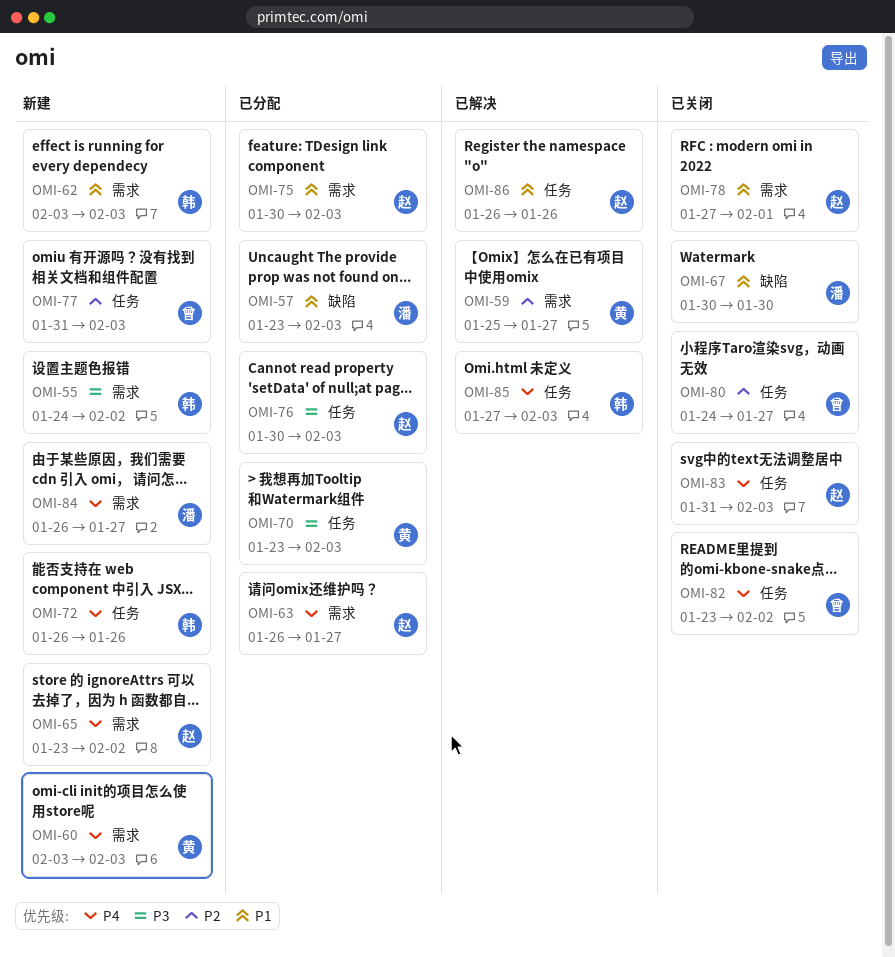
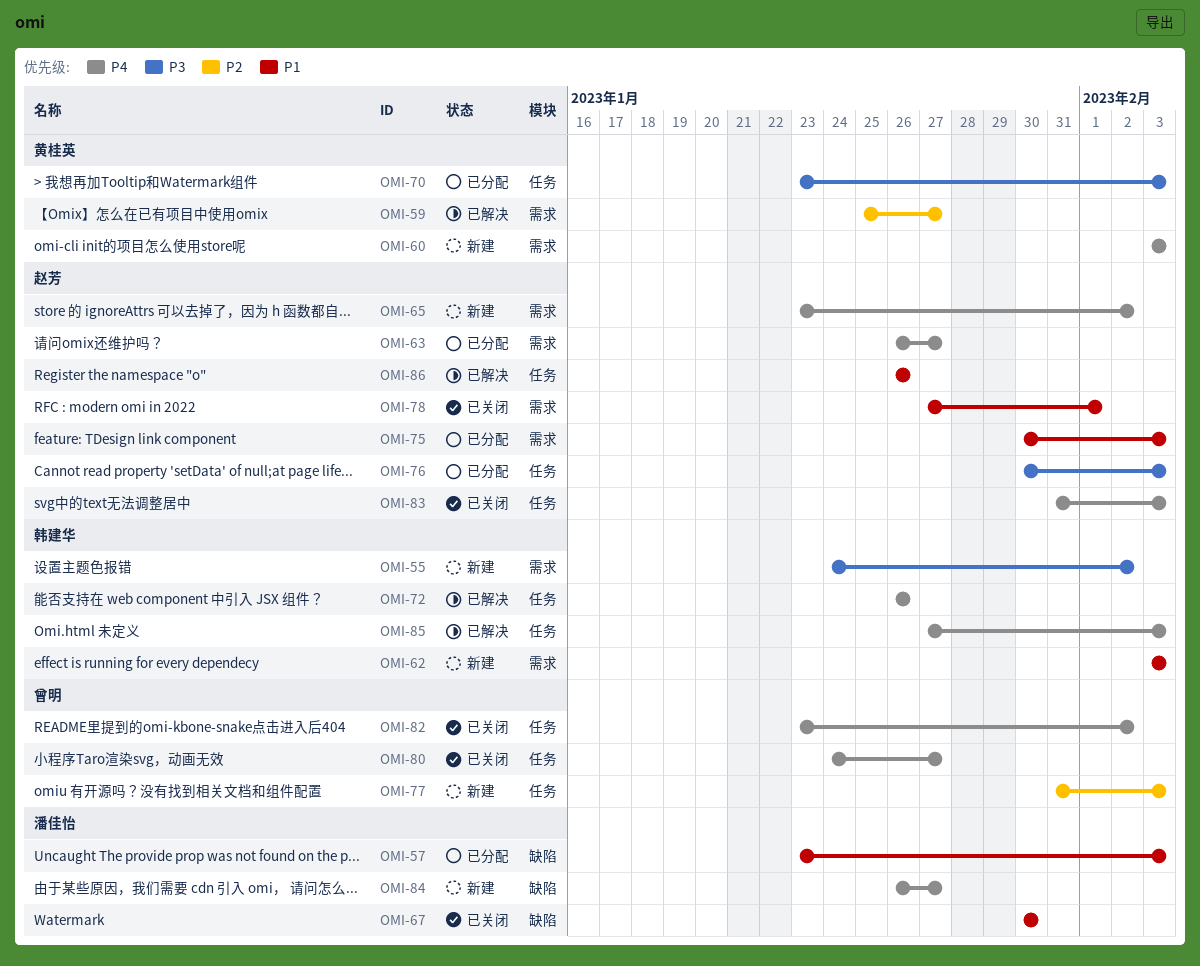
OMI-72, status: 新建 -> 已解决
OMI-80, priority: P2 -> P4
OMI-84, label: 需求 -> 缺陷

